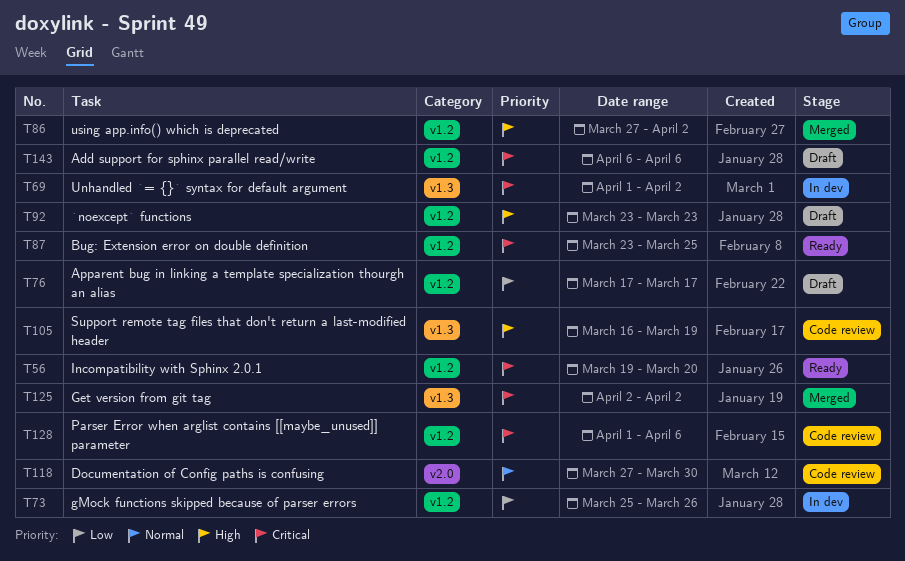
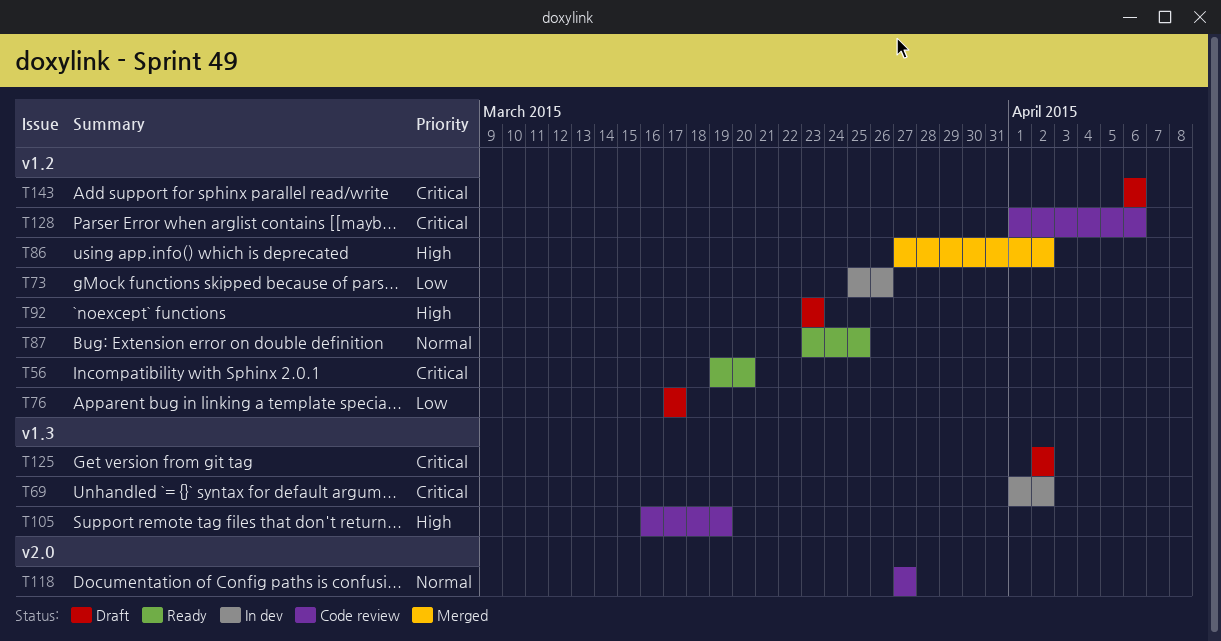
T87, priority: Critical -> Normal
T118, due: Mar 30 -> Mar 27
T125, status: Merged -> Draft

